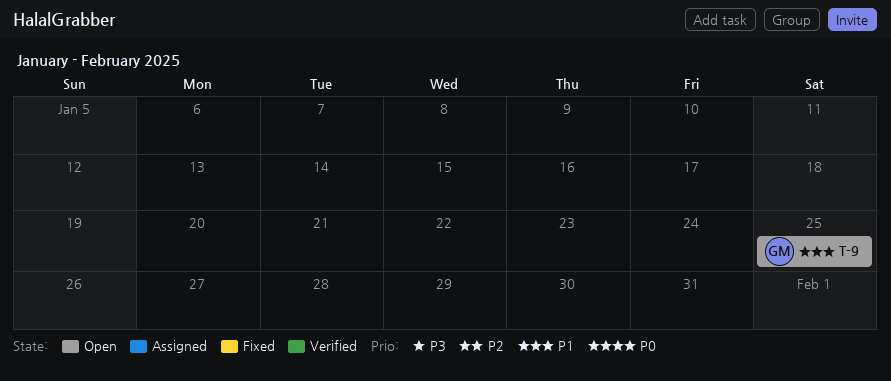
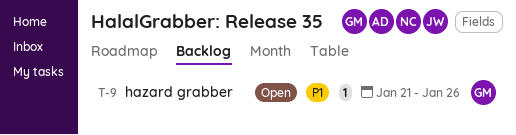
T-9, start: Jan 25 -> Jan 21
T-9, due: Jan 25 -> Jan 26

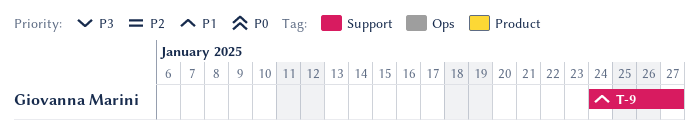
T-9, start: Jan 21 -> Jan 24
T-9, due: Jan 26 -> Jan 27

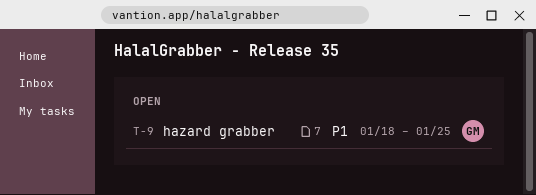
T-9, start: Jan 24 -> Jan 18
T-9, due: Jan 27 -> Jan 25

